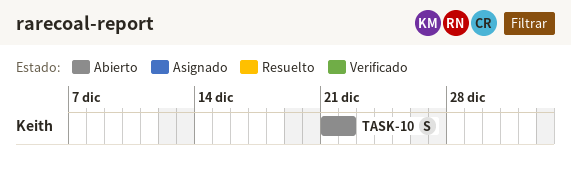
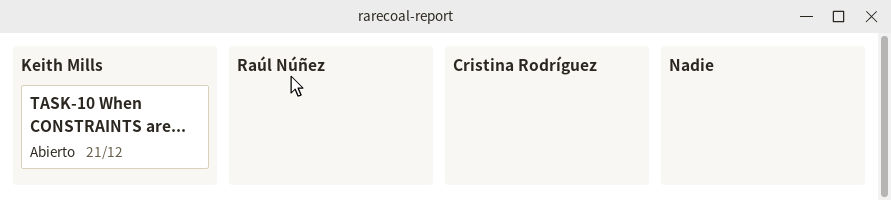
TASK-10, due: Dec 22 -> Dec 21

